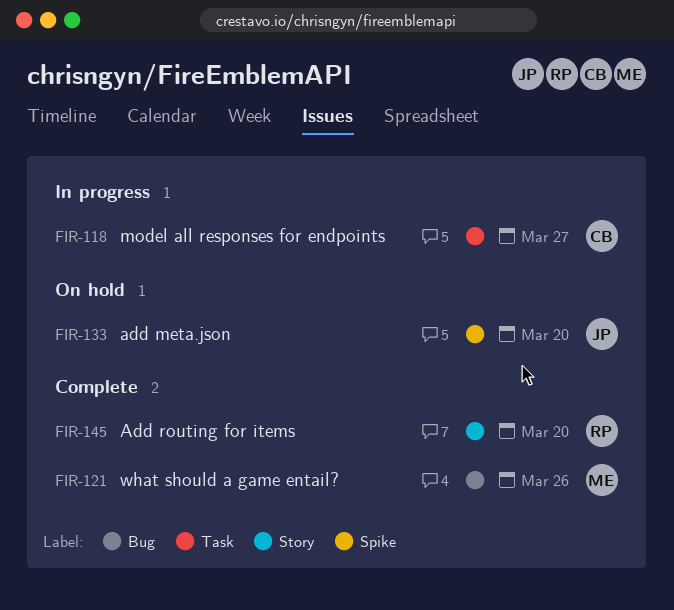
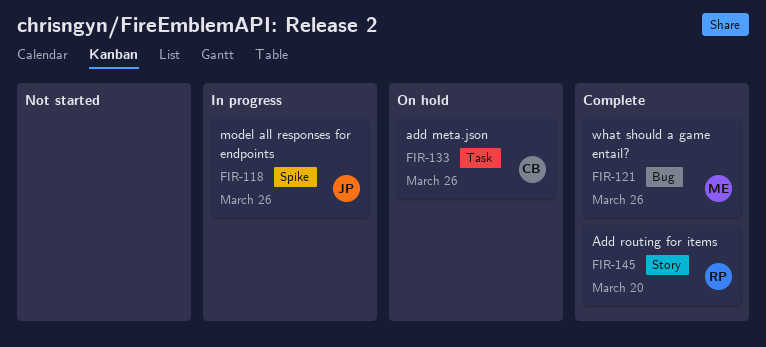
FIR-118, owner: CB -> JP
FIR-118, label: Task -> Spike
FIR-118, due: Mar 27 -> Mar 26
FIR-133, owner: JP -> CB
FIR-133, label: Spike -> Task
FIR-133, due: Mar 20 -> Mar 26

